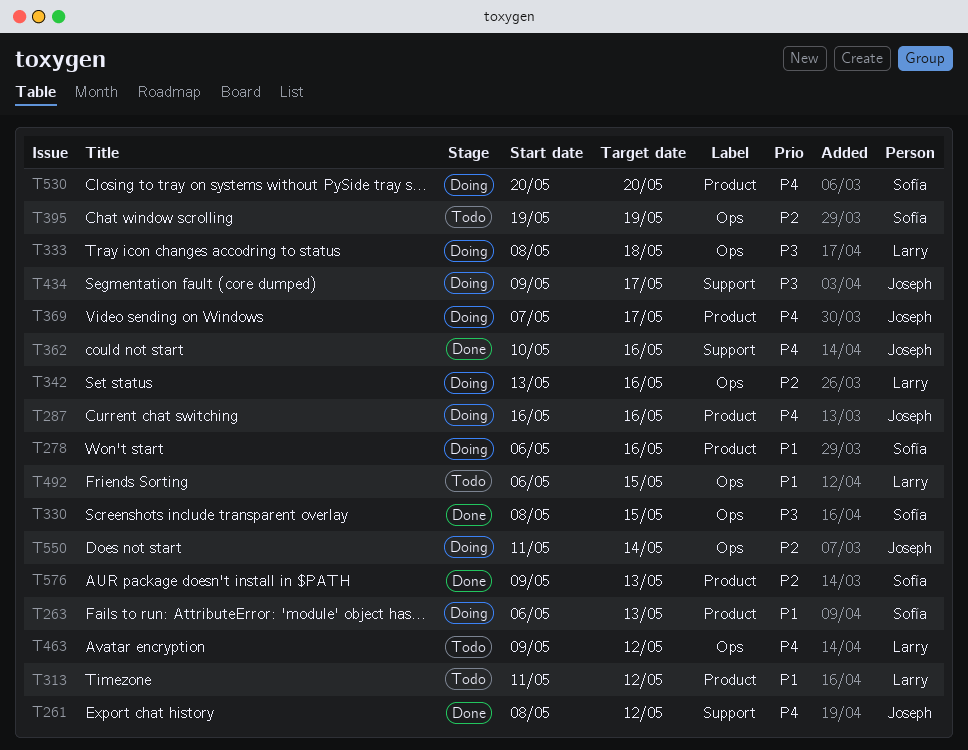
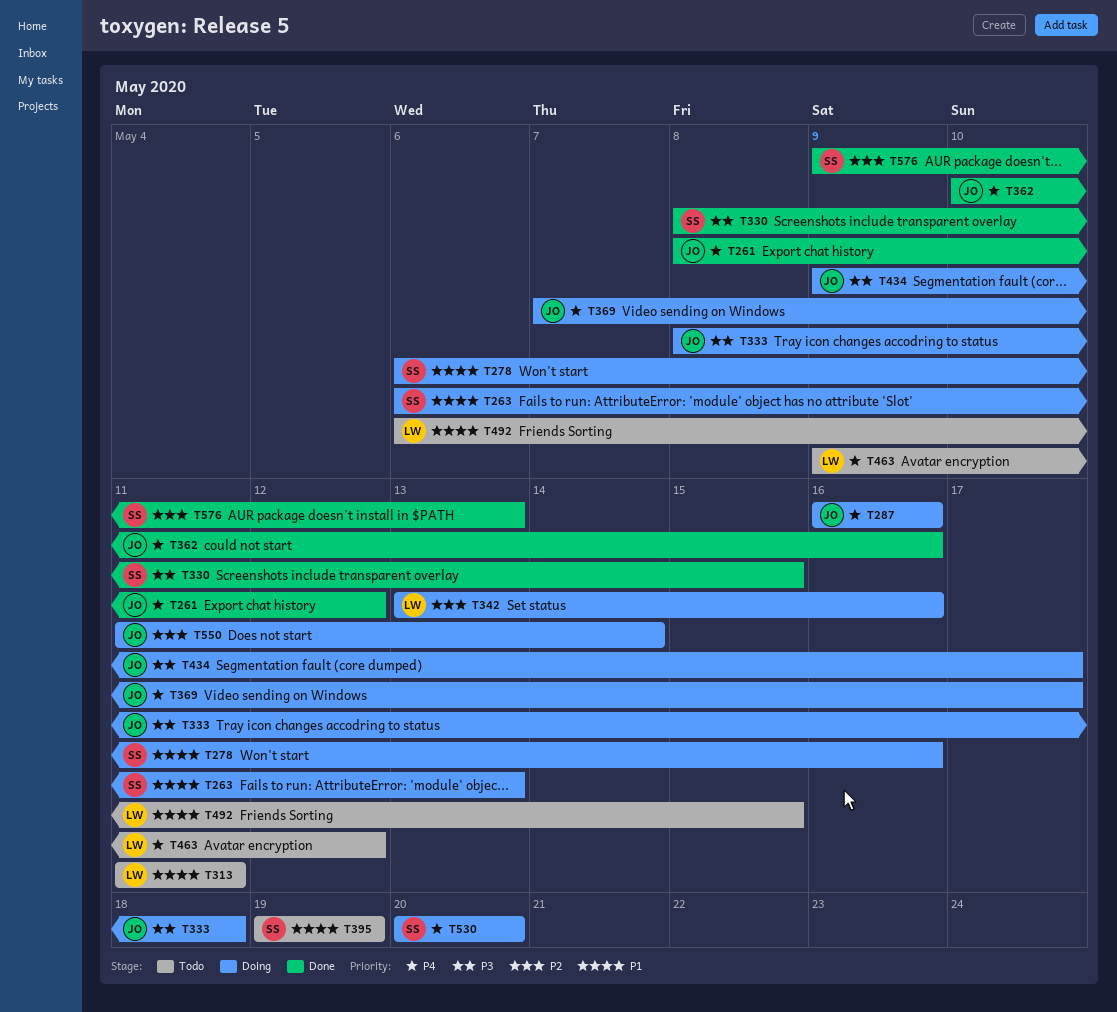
T313, due: May 12 -> May 11
T333, owner: Larry -> Joseph
T395, priority: P2 -> P1

